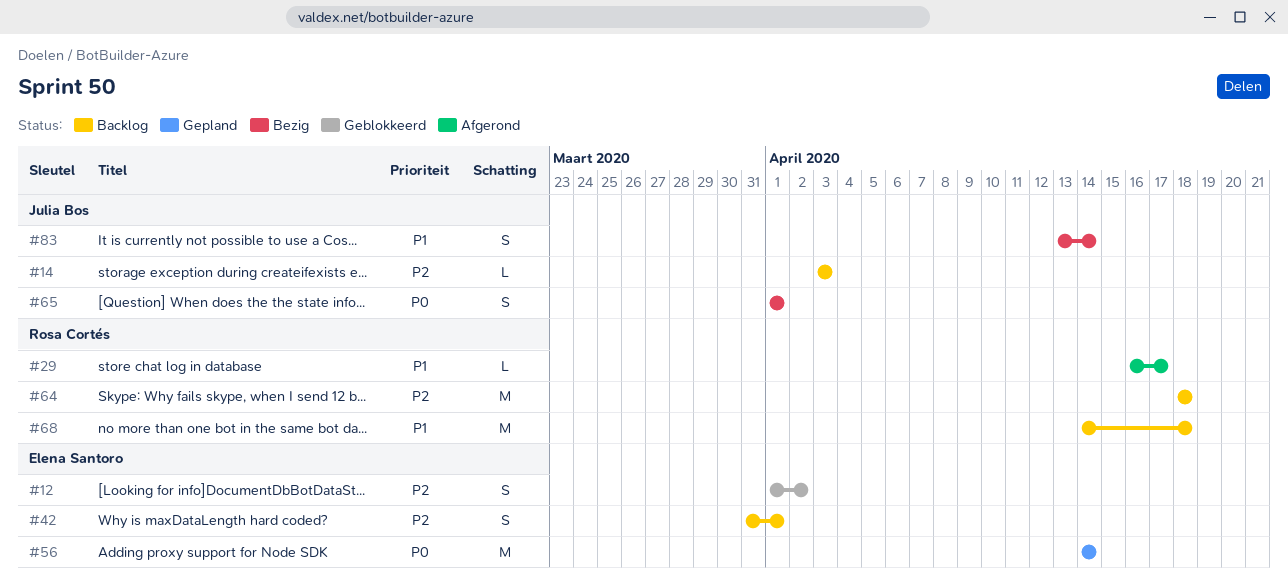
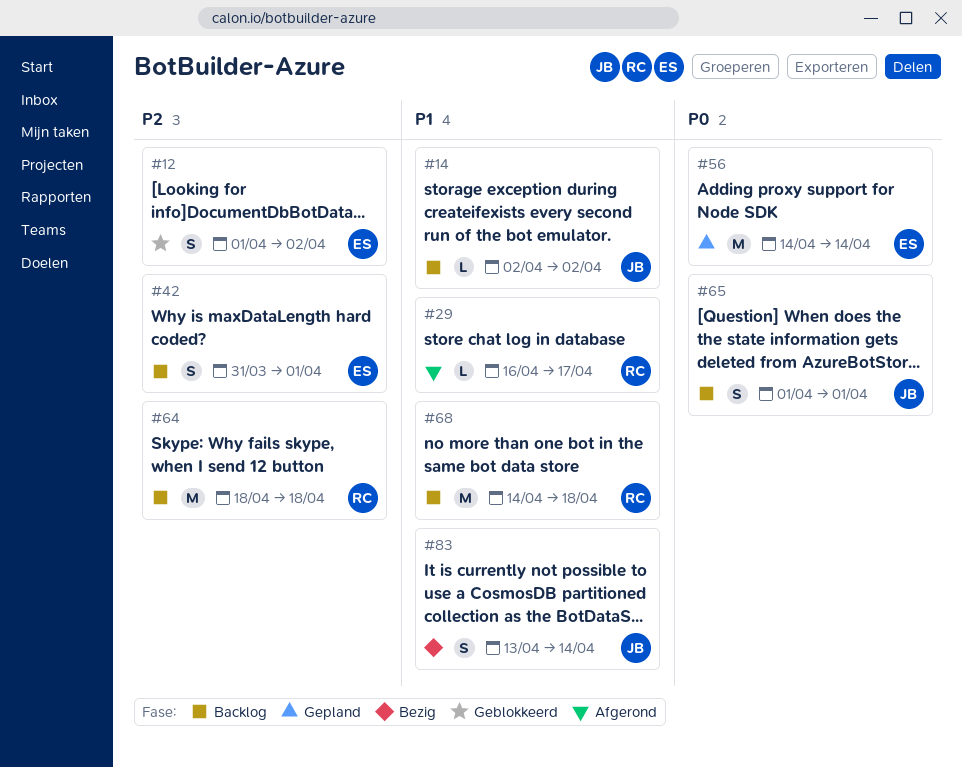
#14, priority: P2 -> P1
#14, start: Apr 3 -> Apr 2
#14, due: Apr 3 -> Apr 2
#65, status: Bezig -> Backlog

